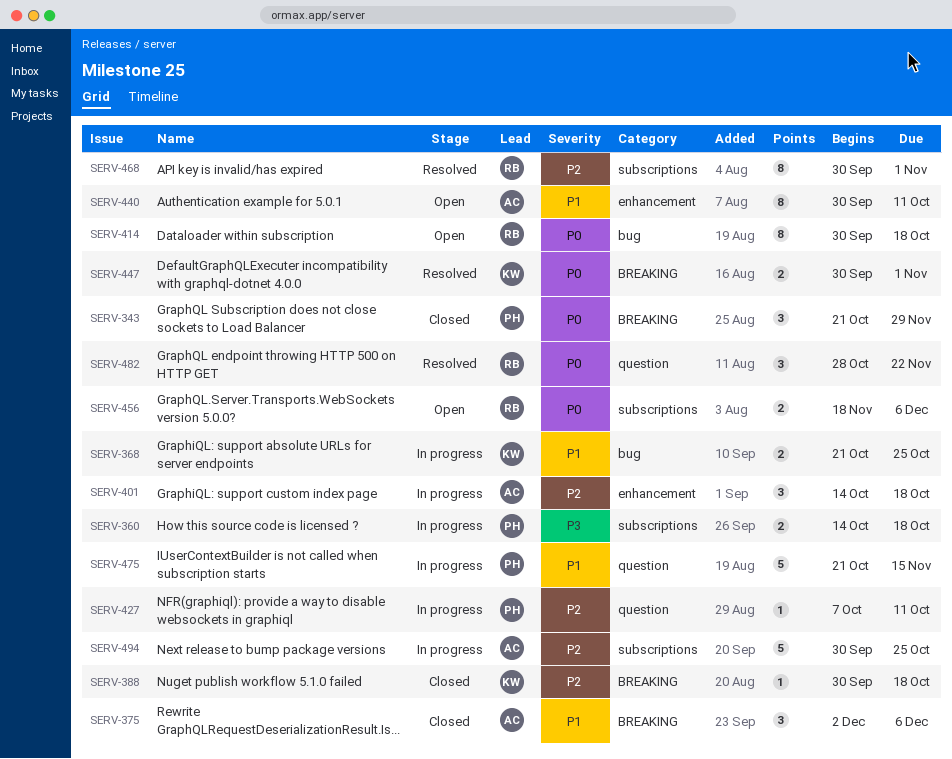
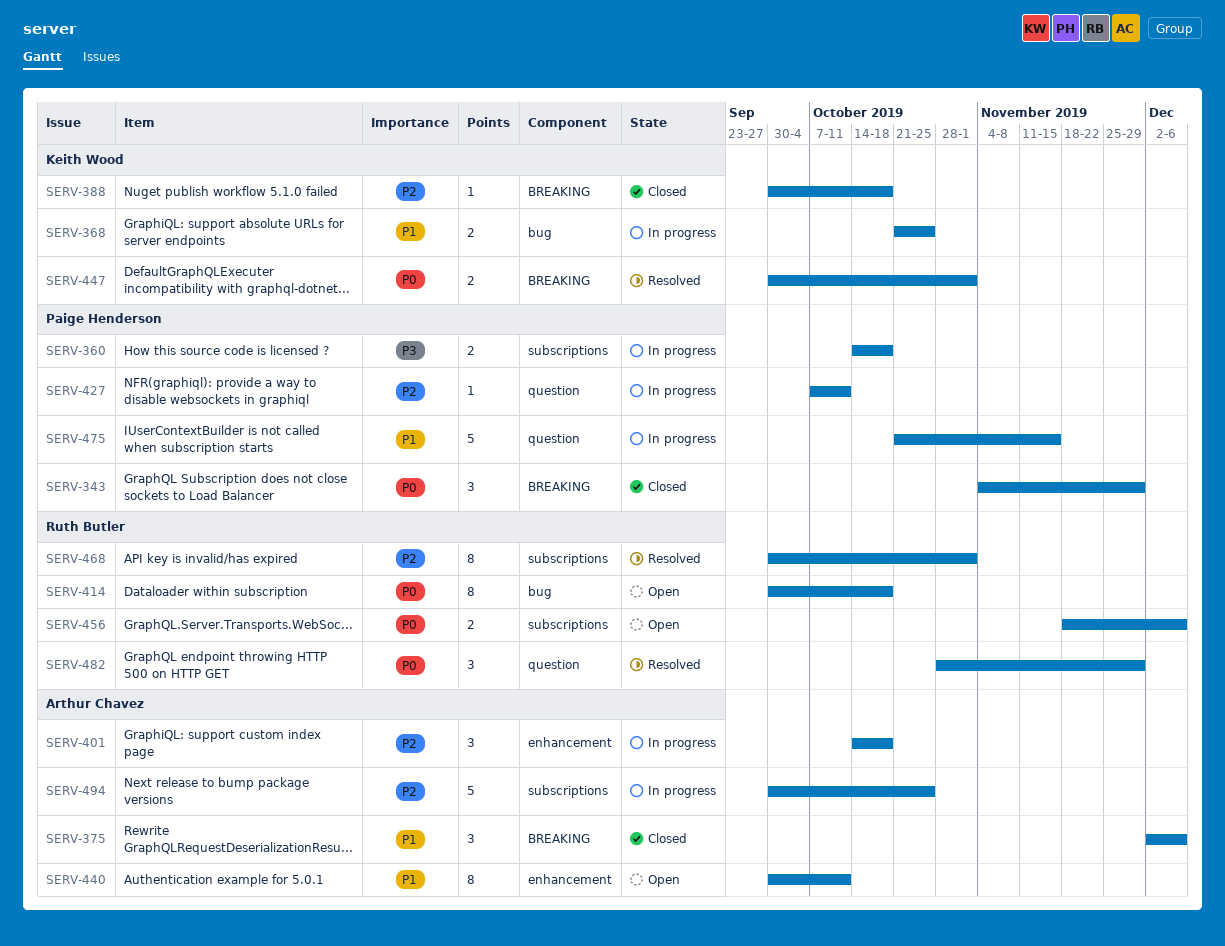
SERV-343, start: Oct 21 -> Nov 4
SERV-482, due: Nov 22 -> Nov 29

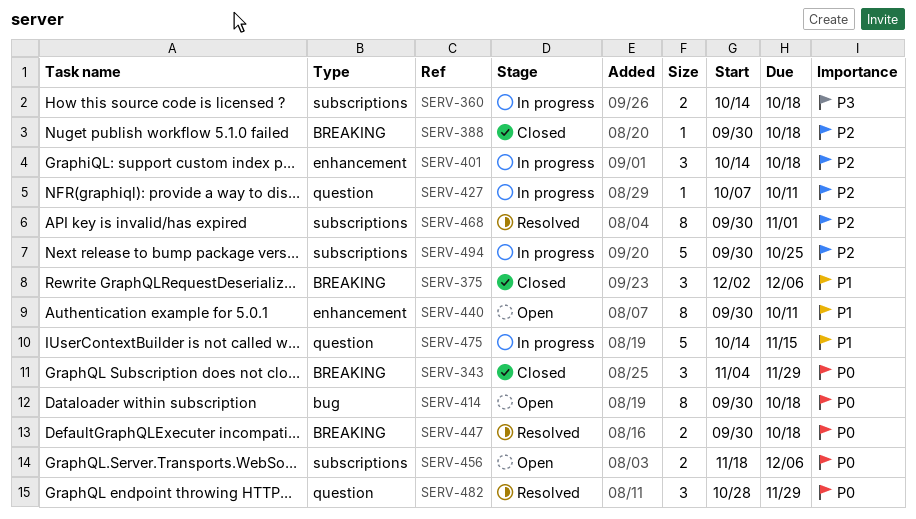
SERV-368: present -> none
SERV-447, due: Nov 1 -> Oct 18
SERV-475, start: Oct 21 -> Oct 14

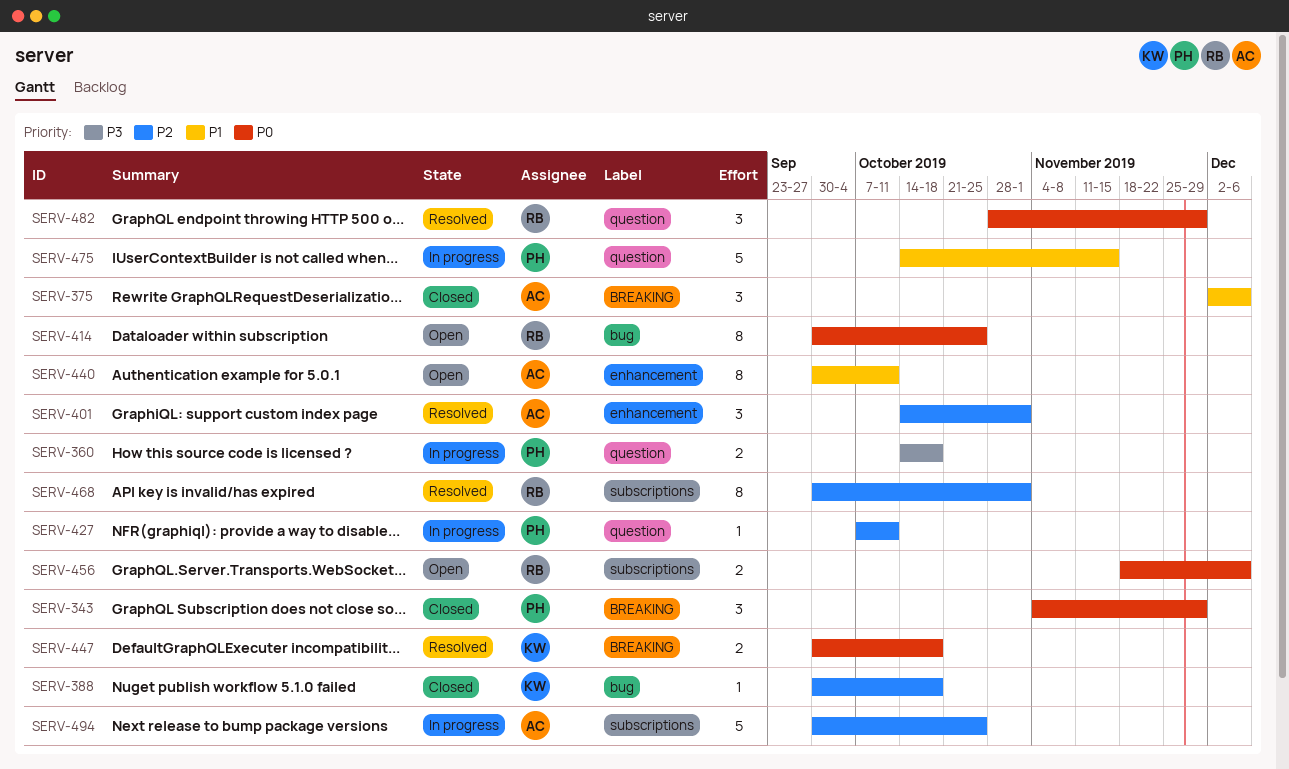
SERV-360, label: subscriptions -> question
SERV-388, label: BREAKING -> bug
SERV-401, status: In progress -> Resolved
SERV-401, due: Oct 18 -> Nov 1
SERV-414, due: Oct 18 -> Oct 25

